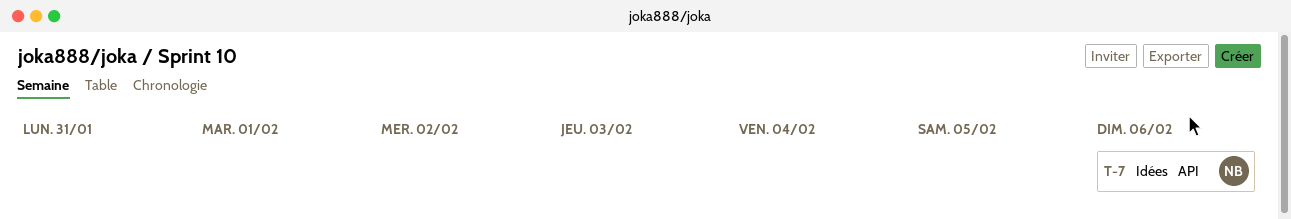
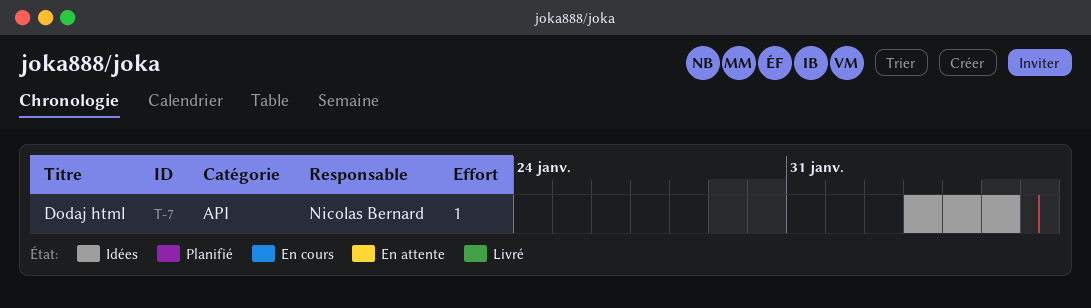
T-7, due: Feb 6 -> Feb 5

